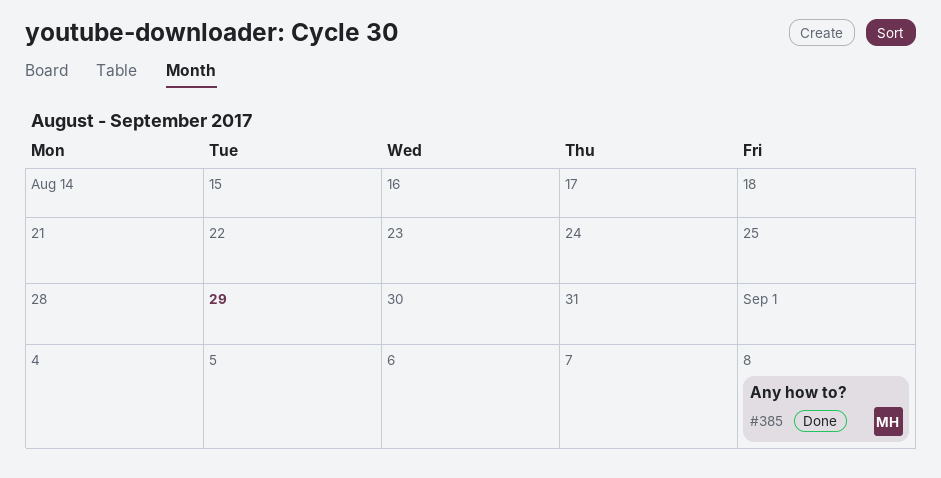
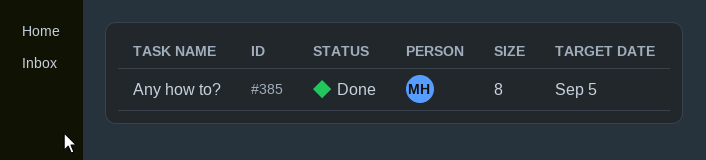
#385, due: Sep 8 -> Sep 5

